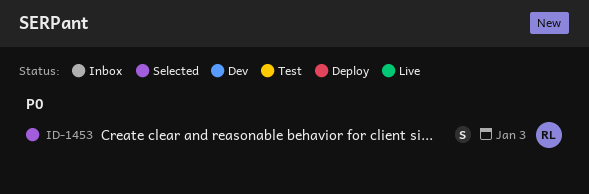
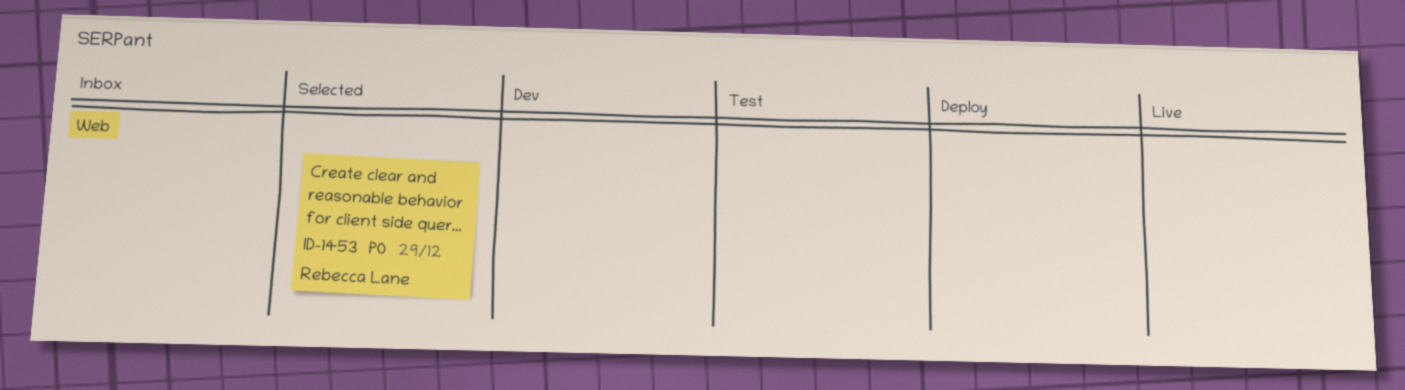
ID-1453, due: Jan 3 -> Dec 29

